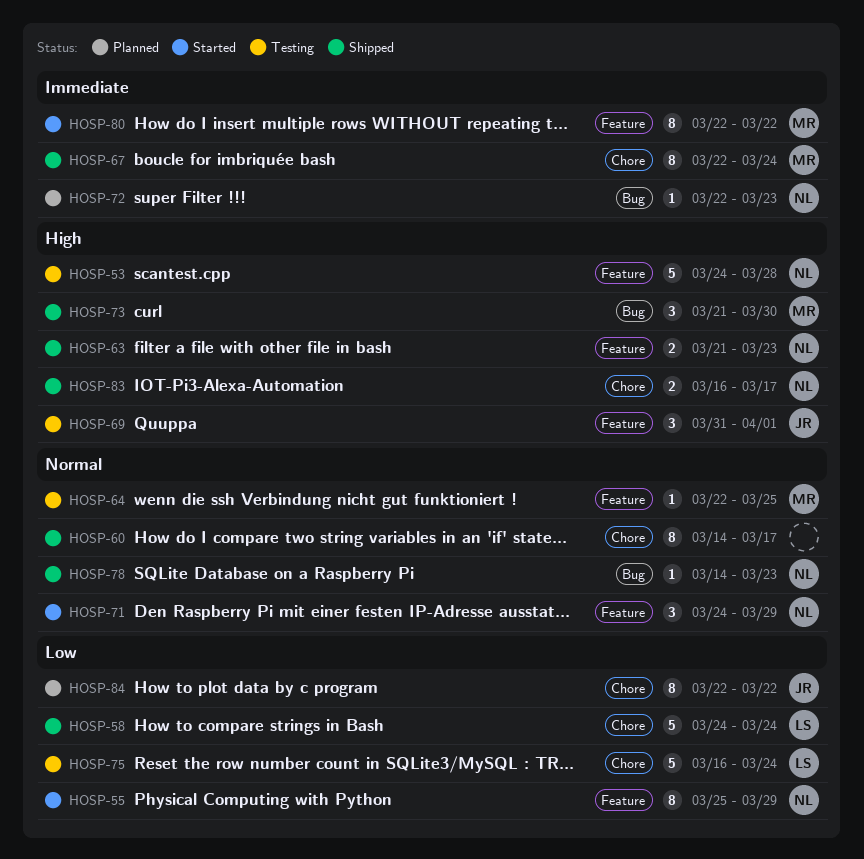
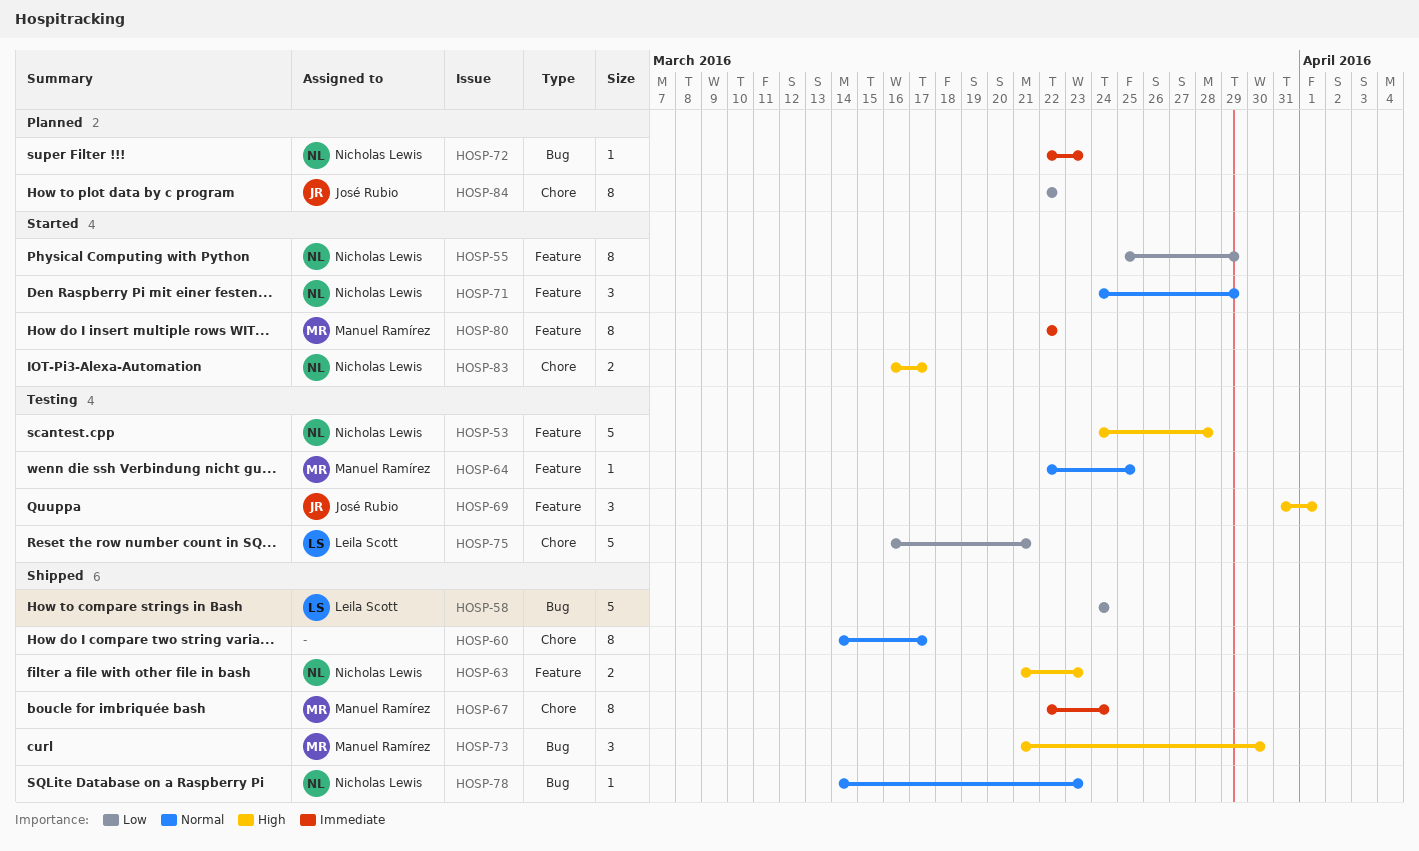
HOSP-58, label: Chore -> Bug
HOSP-75, due: Mar 24 -> Mar 21
HOSP-83, status: Shipped -> Started

